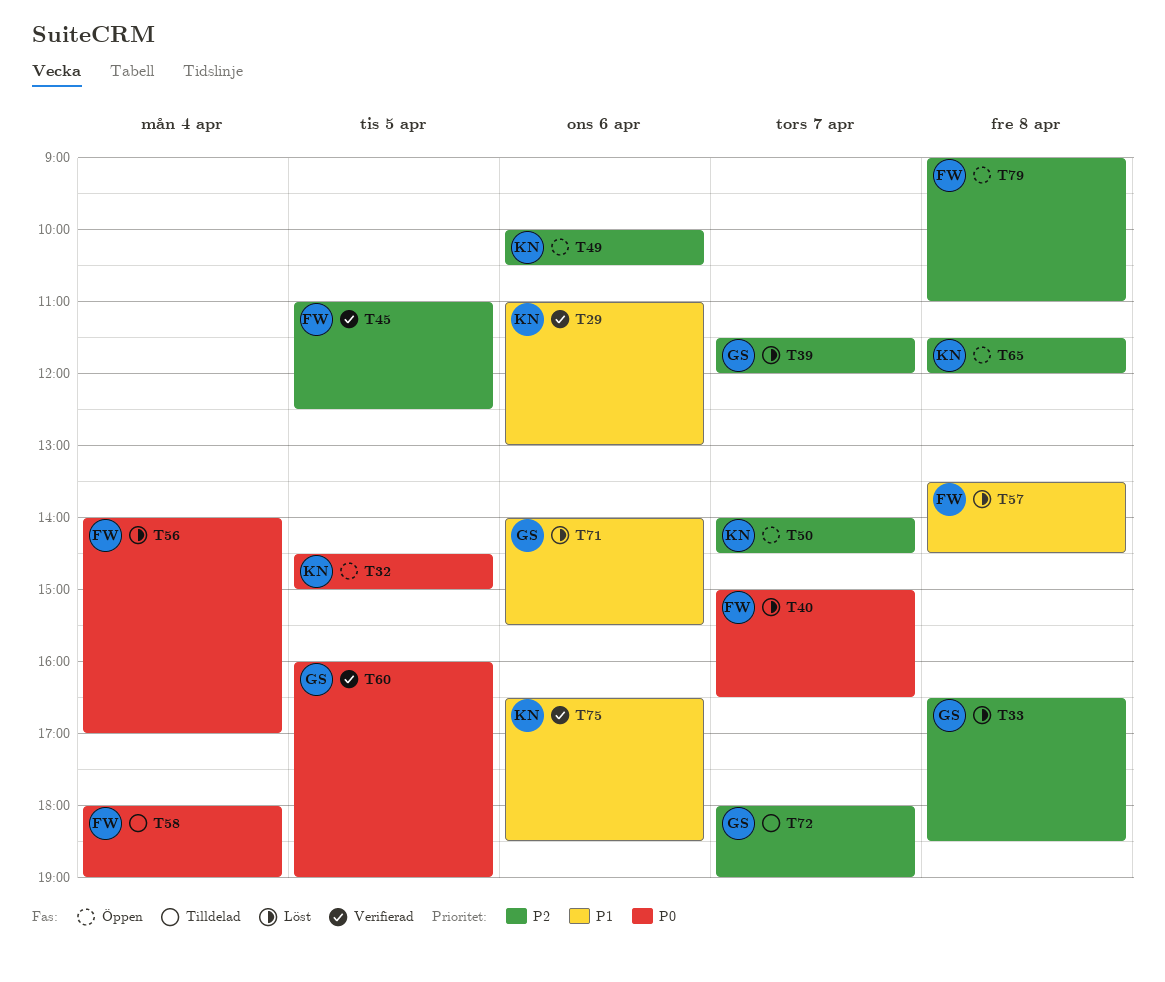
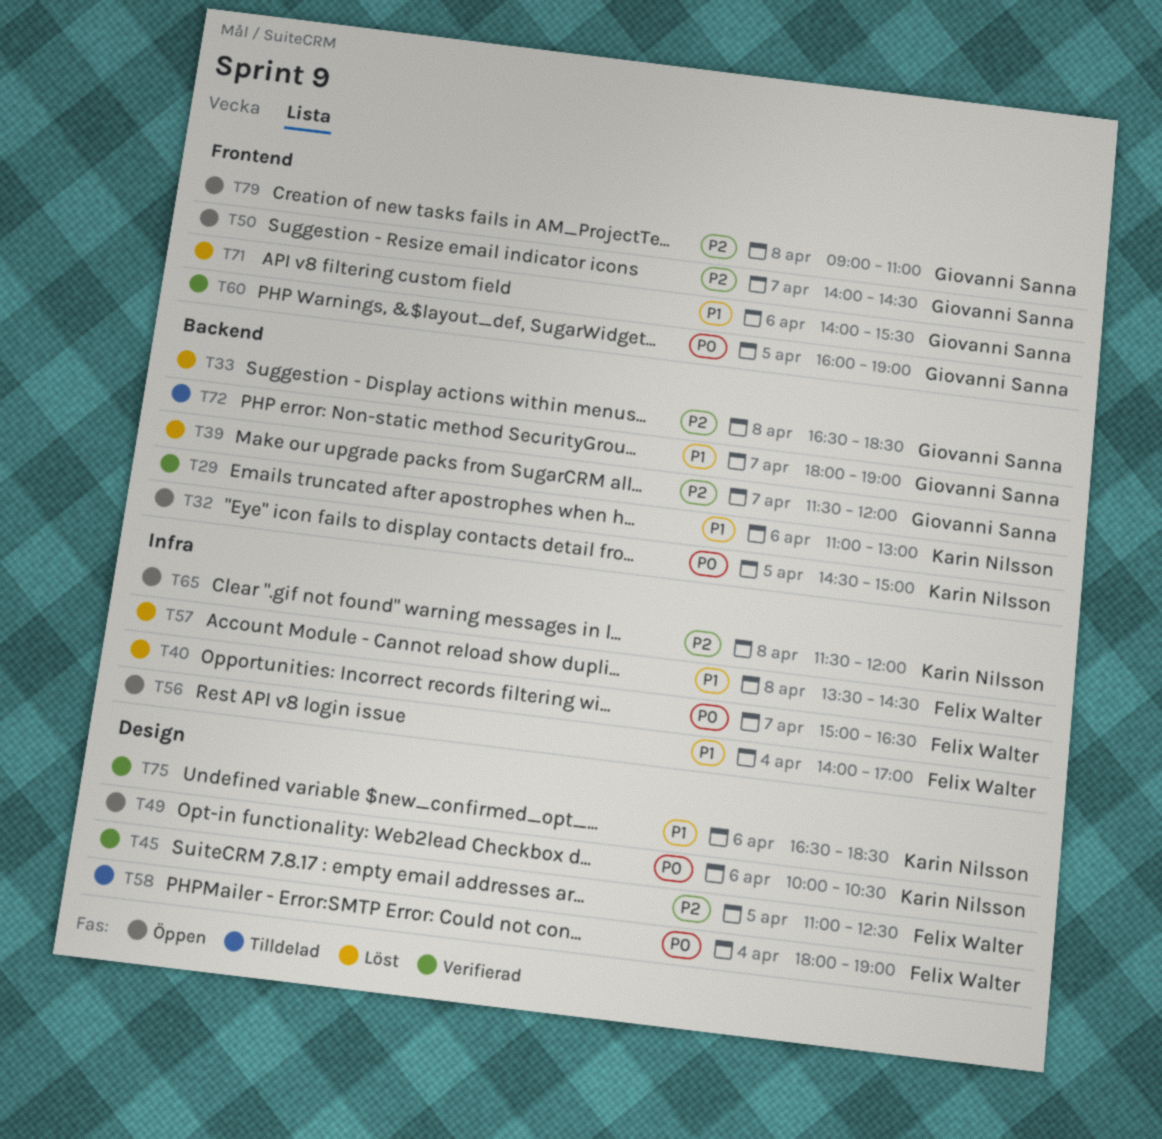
T49, priority: P2 -> P0
T50, owner: Karin Nilsson -> Giovanni Sanna
T56, status: Löst -> Öppen
T56, priority: P0 -> P1
T72, priority: P2 -> P1
T79, owner: Felix Walter -> Giovanni Sanna

